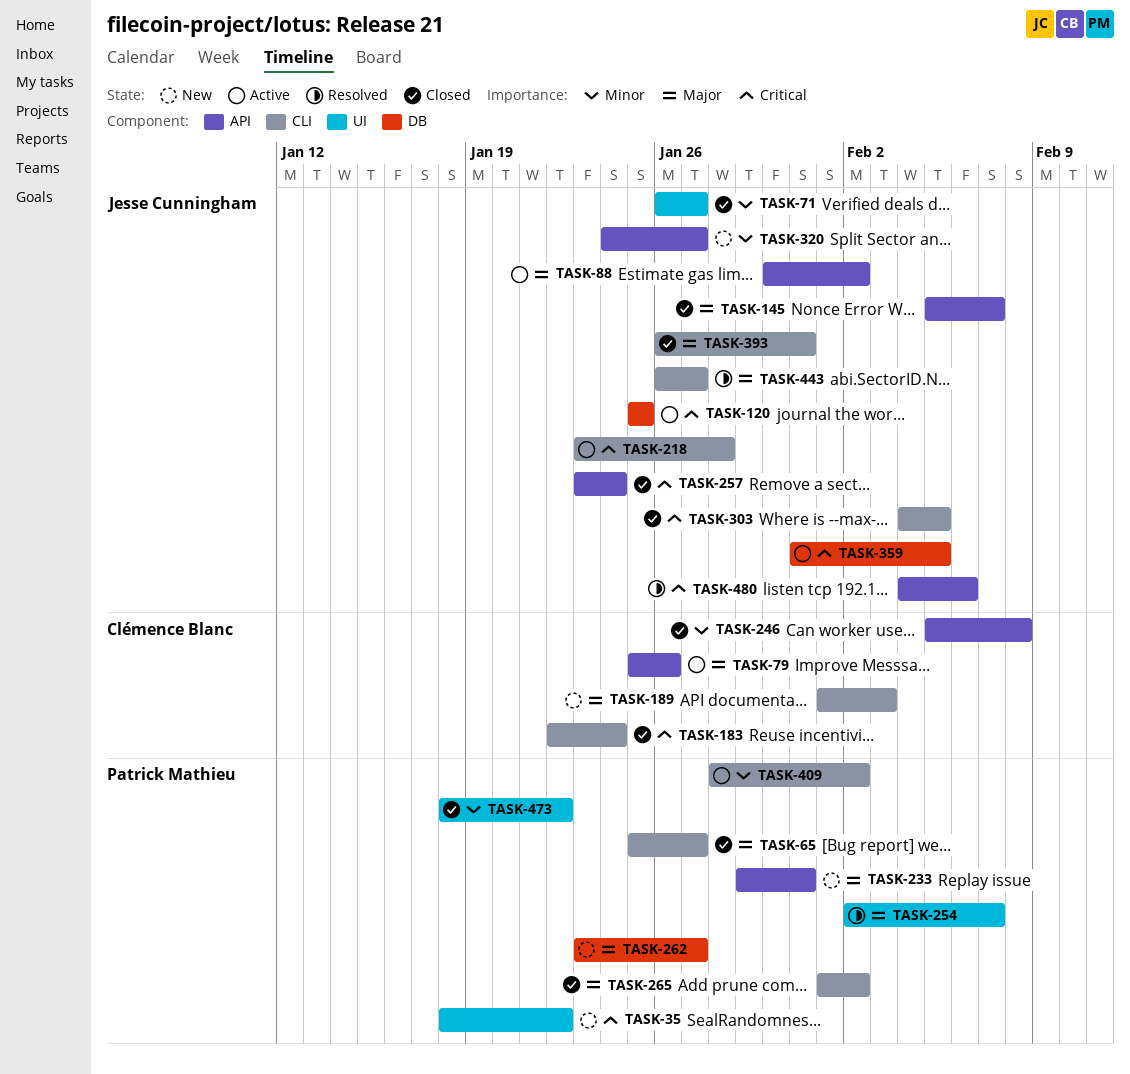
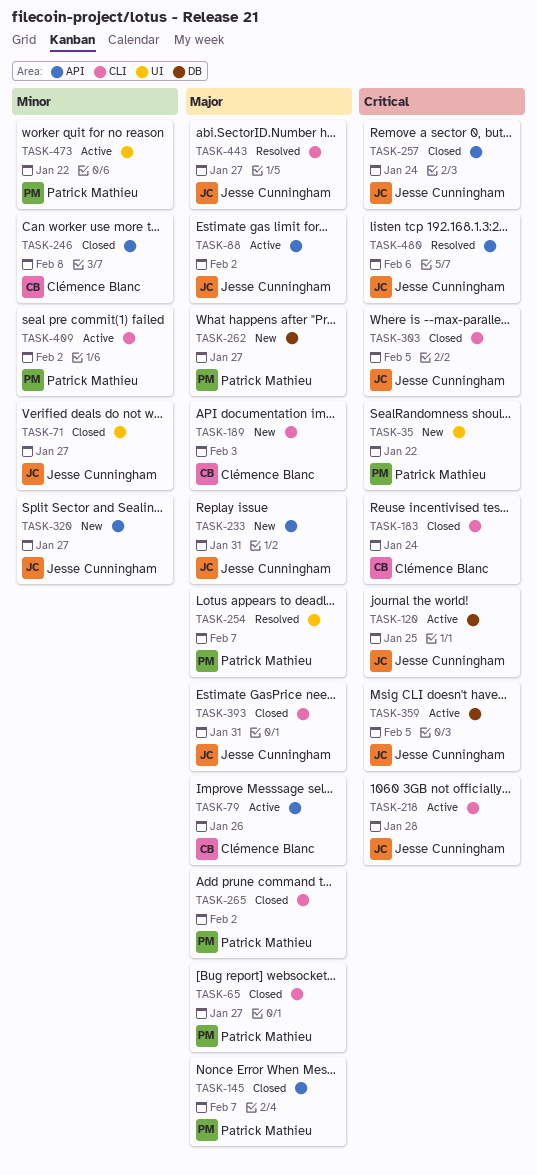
TASK-145, owner: Jesse Cunningham -> Patrick Mathieu
TASK-233, owner: Patrick Mathieu -> Jesse Cunningham
TASK-473, status: Closed -> Active

